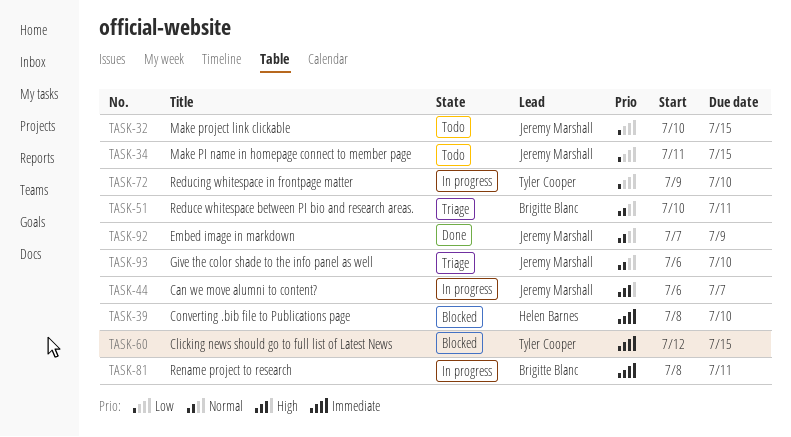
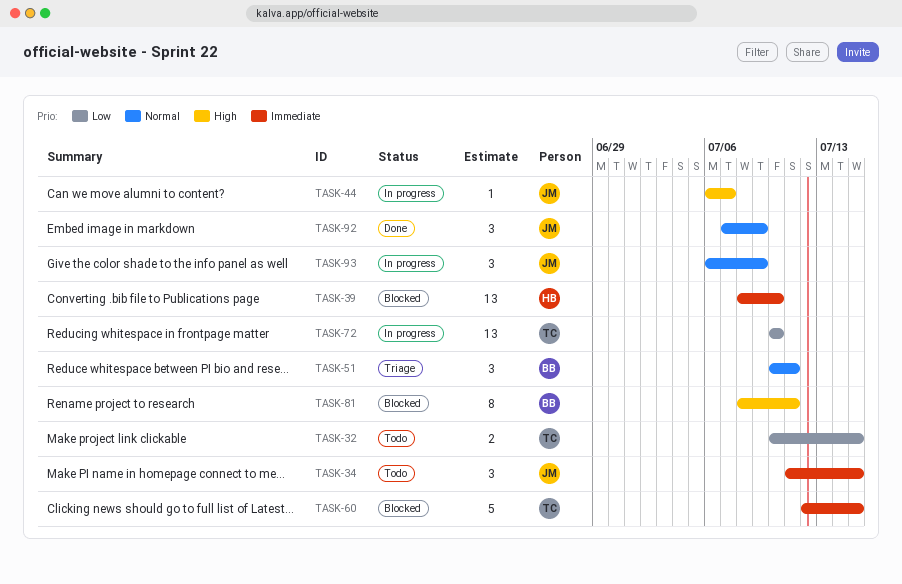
TASK-32, owner: Jeremy Marshall -> Tyler Cooper
TASK-34, priority: Low -> Immediate
TASK-72, start: Jul 9 -> Jul 10
TASK-81, status: In progress -> Blocked
TASK-81, priority: Immediate -> High
TASK-93, status: Triage -> In progress
TASK-93, due: Jul 10 -> Jul 9

